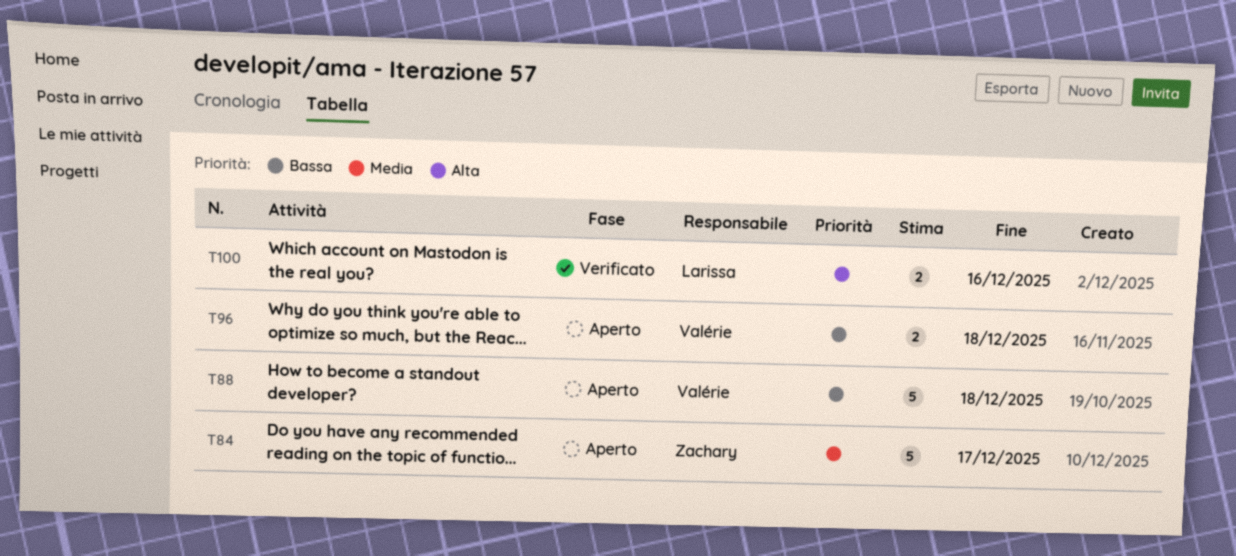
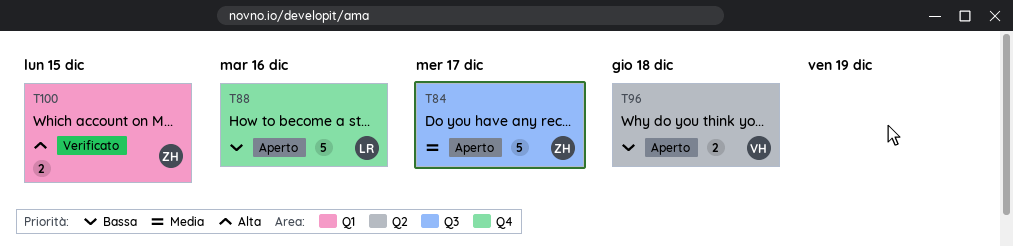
T88, owner: Valérie -> Larissa
T88, due: Dec 18 -> Dec 16
T100, owner: Larissa -> Zachary
T100, due: Dec 16 -> Dec 15

